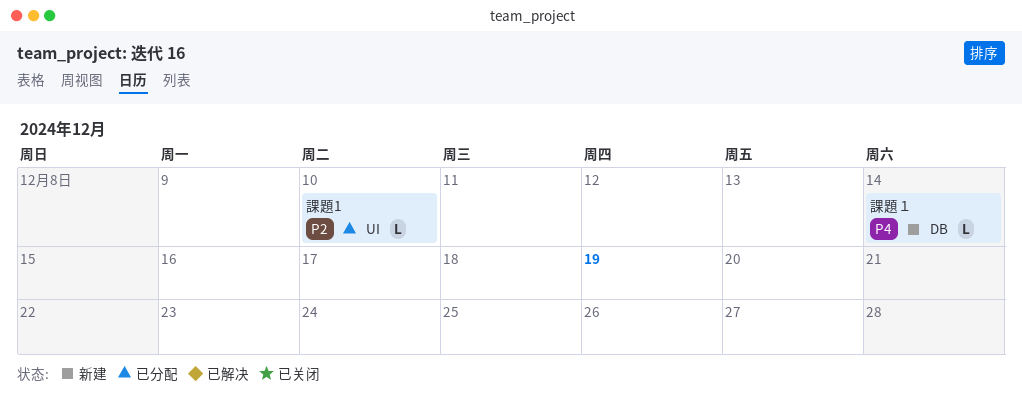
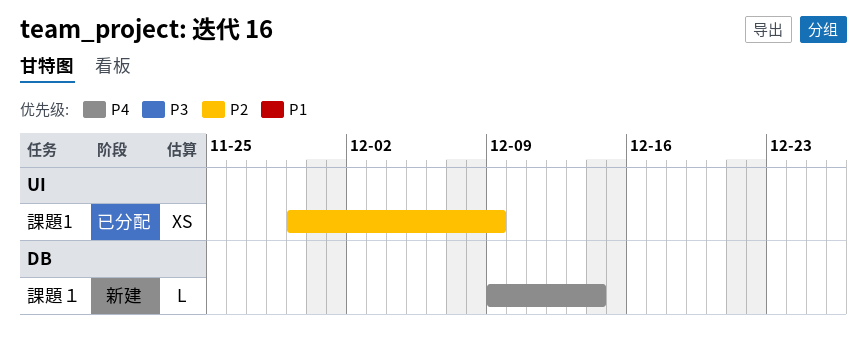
課題1, estimate: L -> XS
課題1, due: Dec 10 -> Dec 9

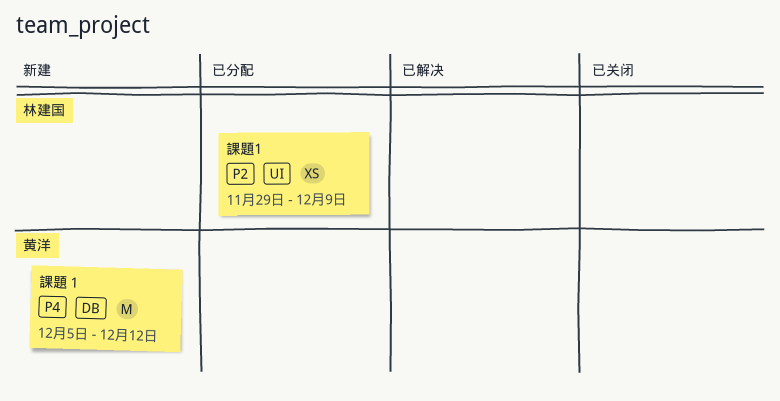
課題１, estimate: L -> M
課題１, start: Dec 9 -> Dec 5
課題１, due: Dec 14 -> Dec 12

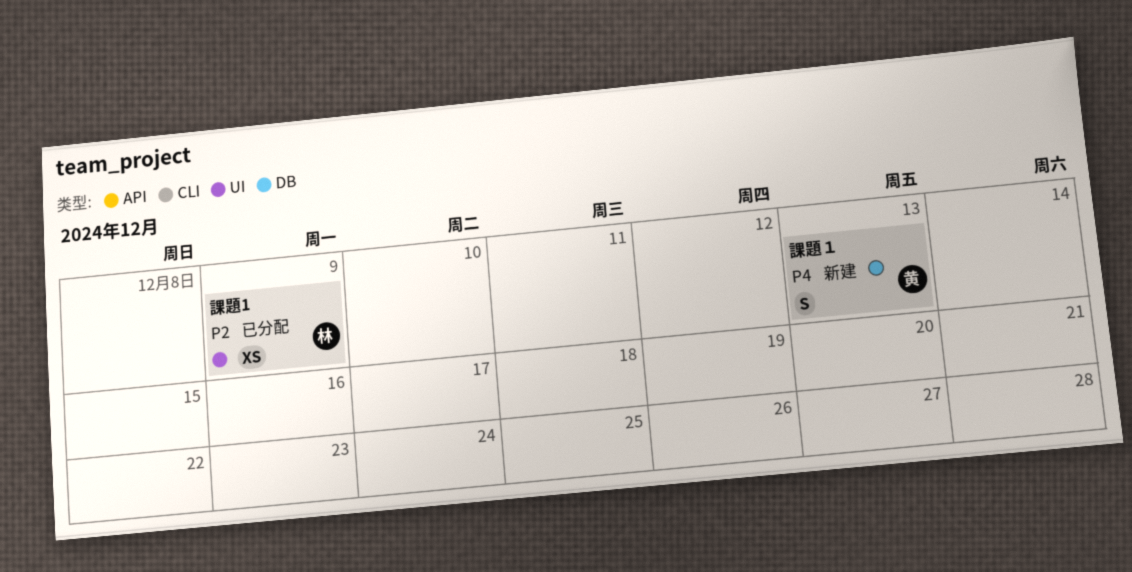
課題１, estimate: M -> S
課題１, due: Dec 12 -> Dec 13

